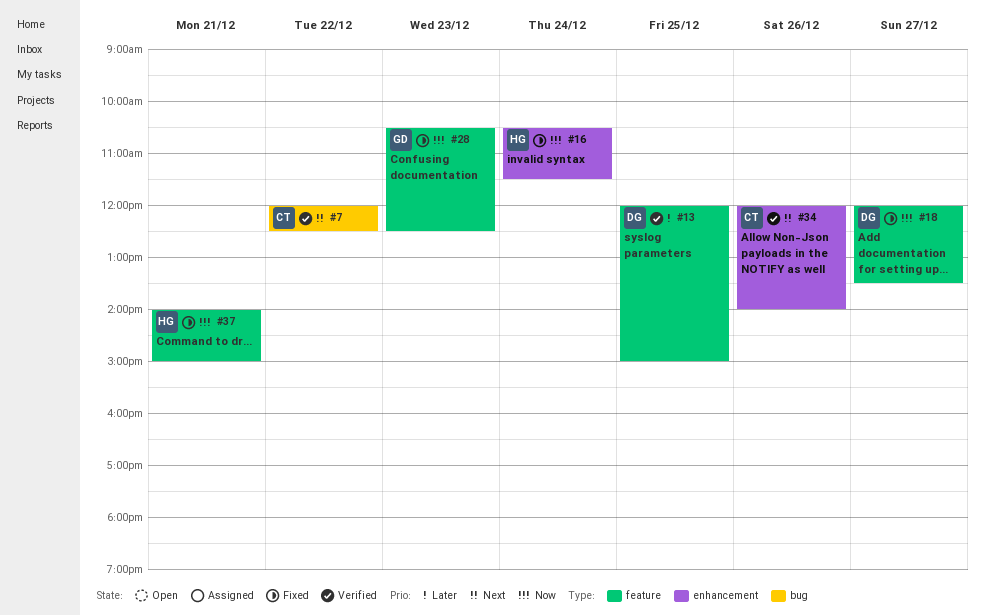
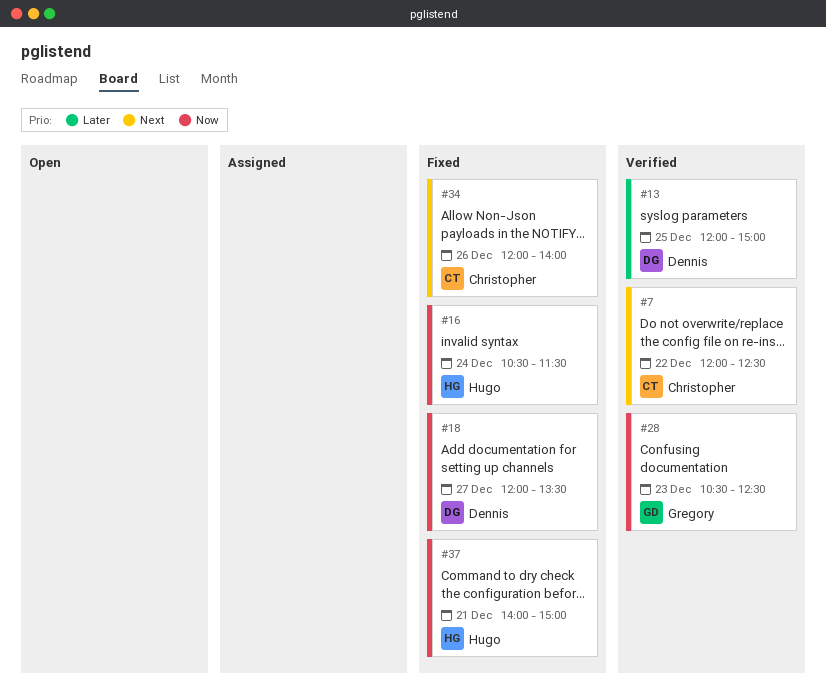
#28, status: Fixed -> Verified
#34, status: Verified -> Fixed

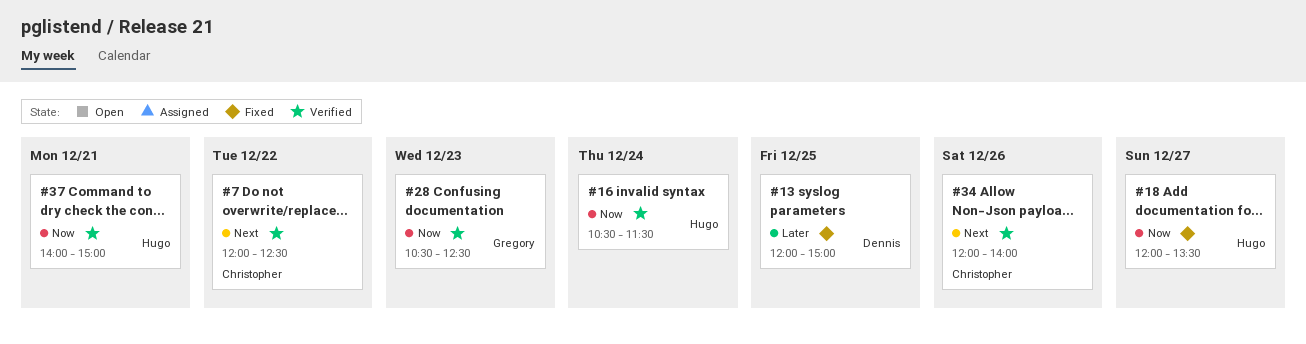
#13, status: Verified -> Fixed
#16, status: Fixed -> Verified
#18, owner: Dennis -> Hugo
#34, status: Fixed -> Verified
#37, status: Fixed -> Verified

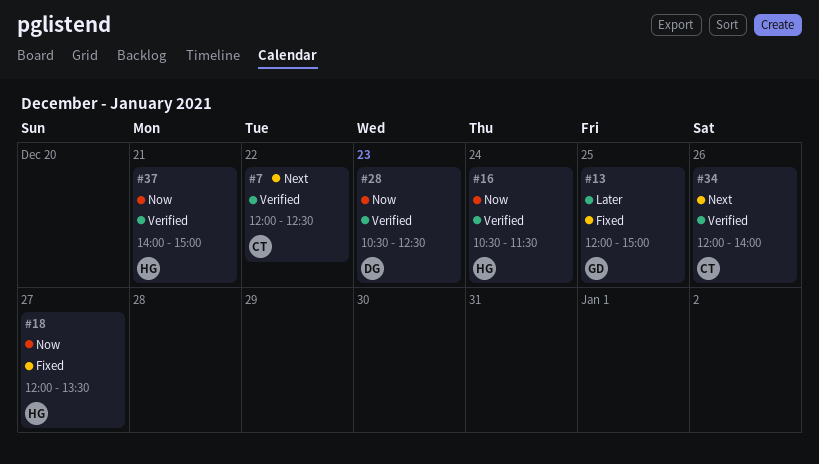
#13, owner: Dennis -> Gregory
#28, owner: Gregory -> Dennis

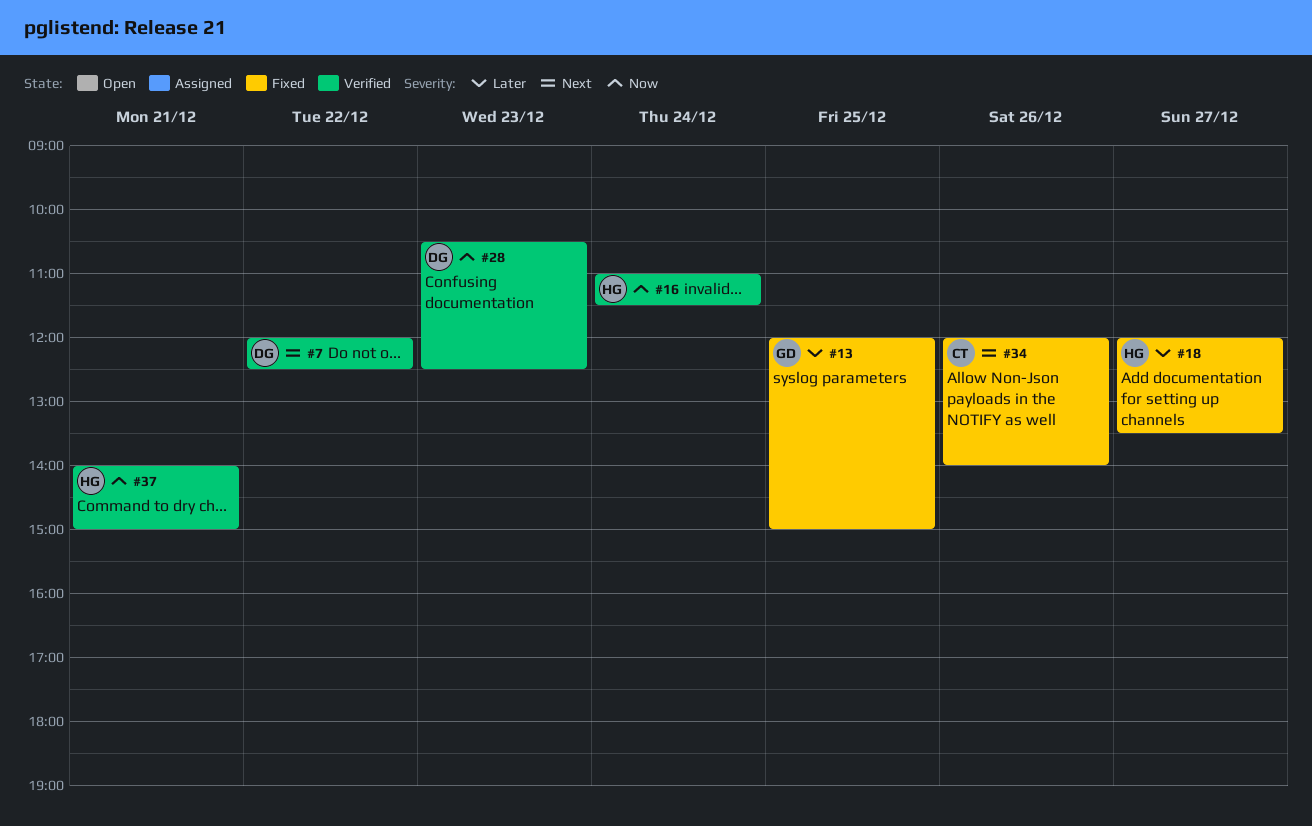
#7, owner: CT -> DG
#16, begins: 10:30 -> 11:00
#18, priority: Now -> Later
#34, status: Verified -> Fixed

